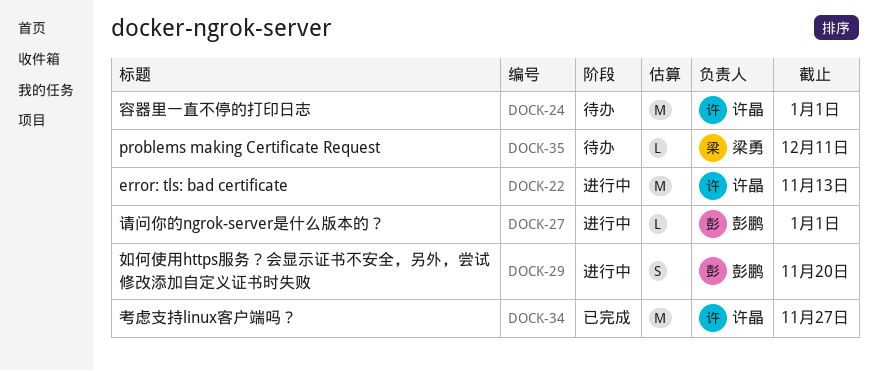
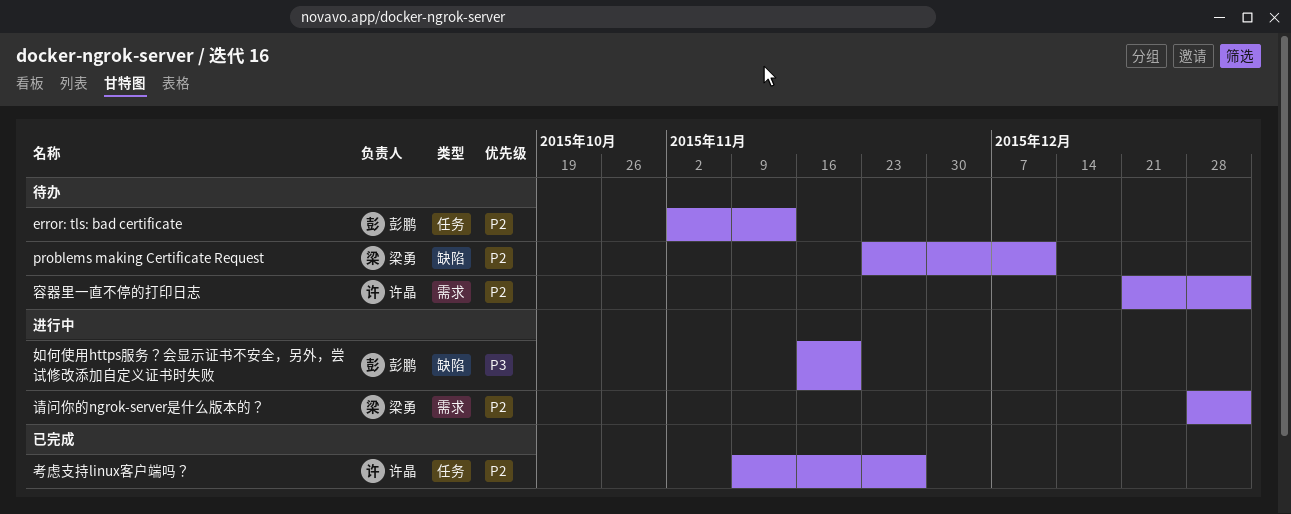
error: tls: bad certificate, status: 进行中 -> 待办
error: tls: bad certificate, owner: 许晶 -> 彭鹏
请问你的ngrok-server是什么版本的？, owner: 彭鹏 -> 梁勇

